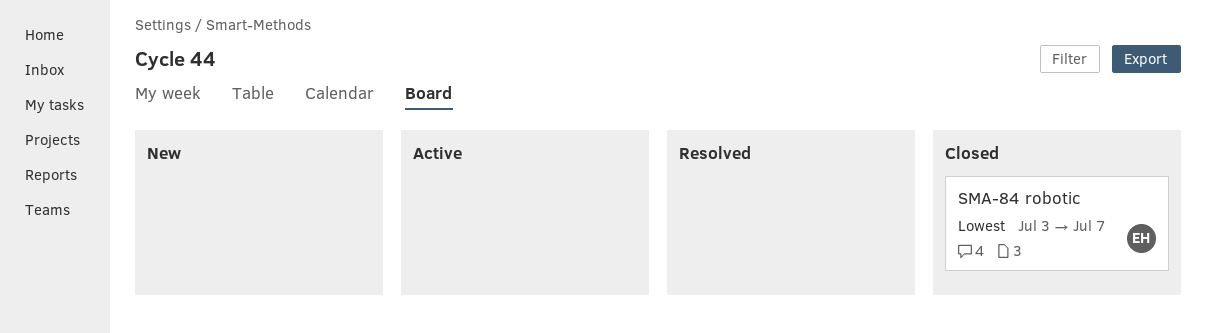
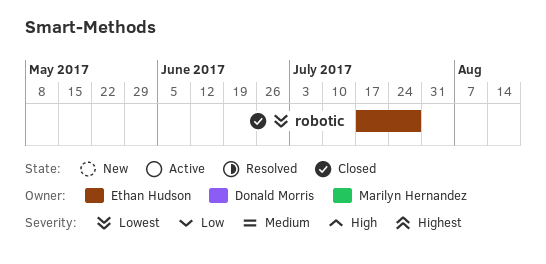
robotic, start: Jul 3 -> Jul 17
robotic, due: Jul 7 -> Jul 28

